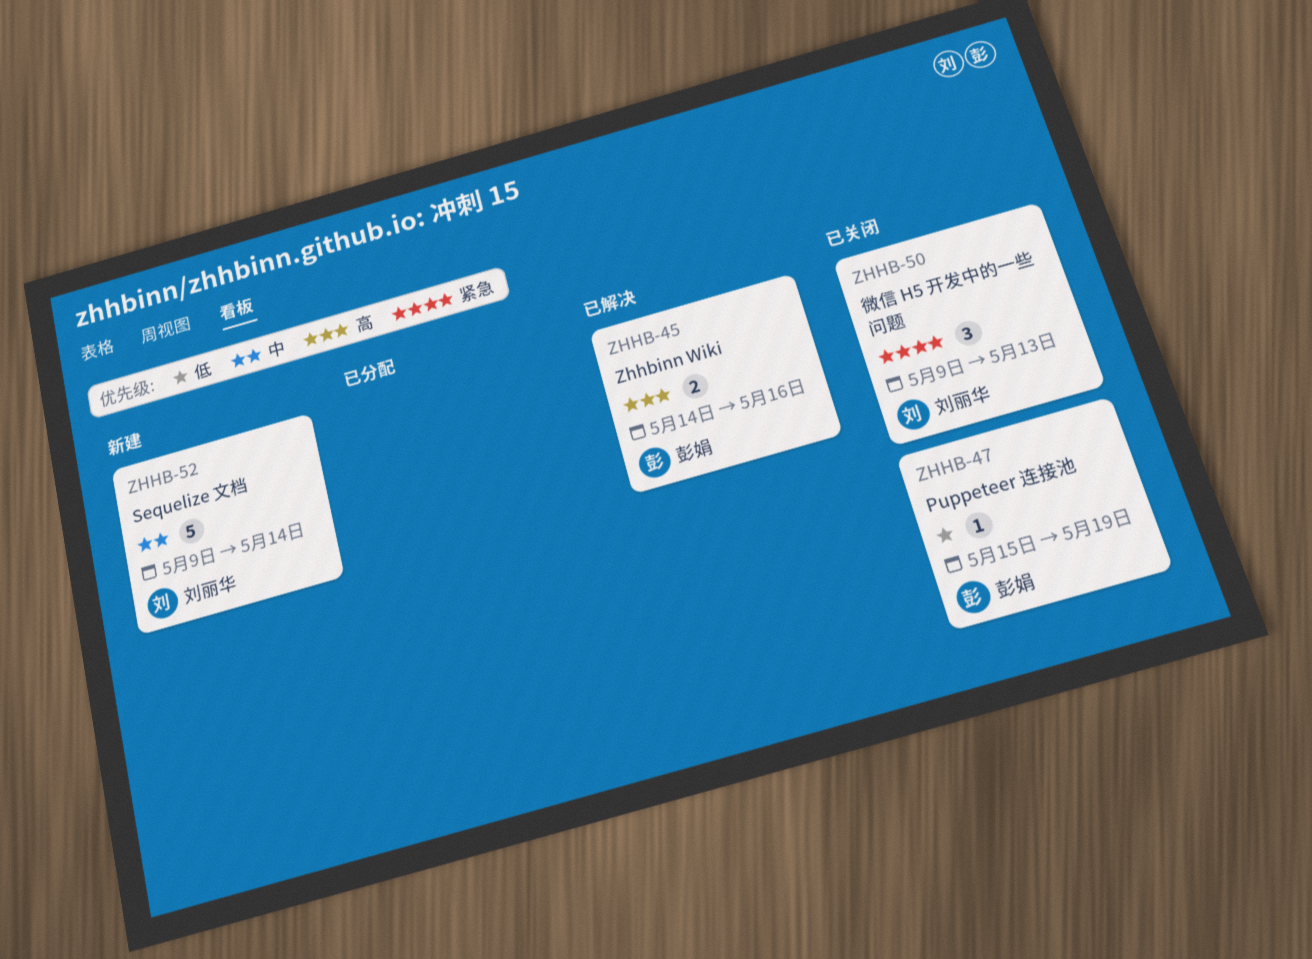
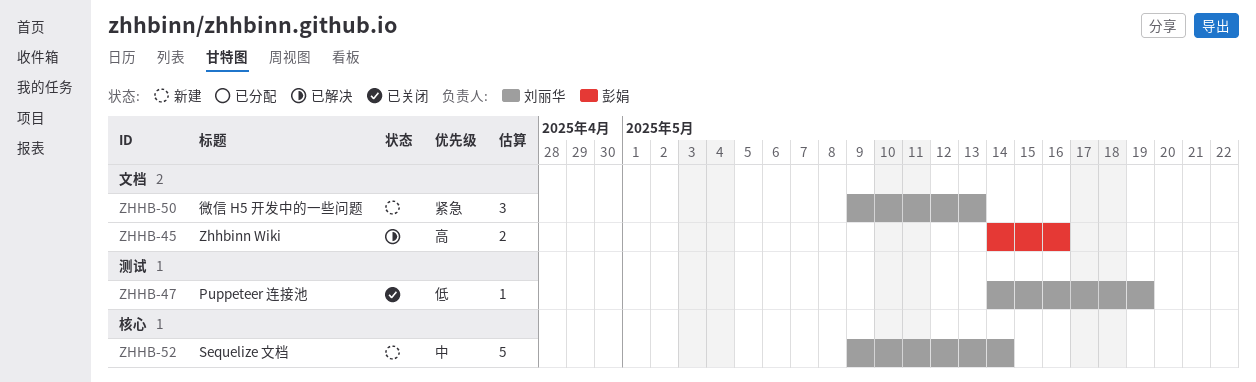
ZHHB-47, owner: 彭娟 -> 刘丽华
ZHHB-47, start: May 15 -> May 14
ZHHB-50, status: 已关闭 -> 新建

